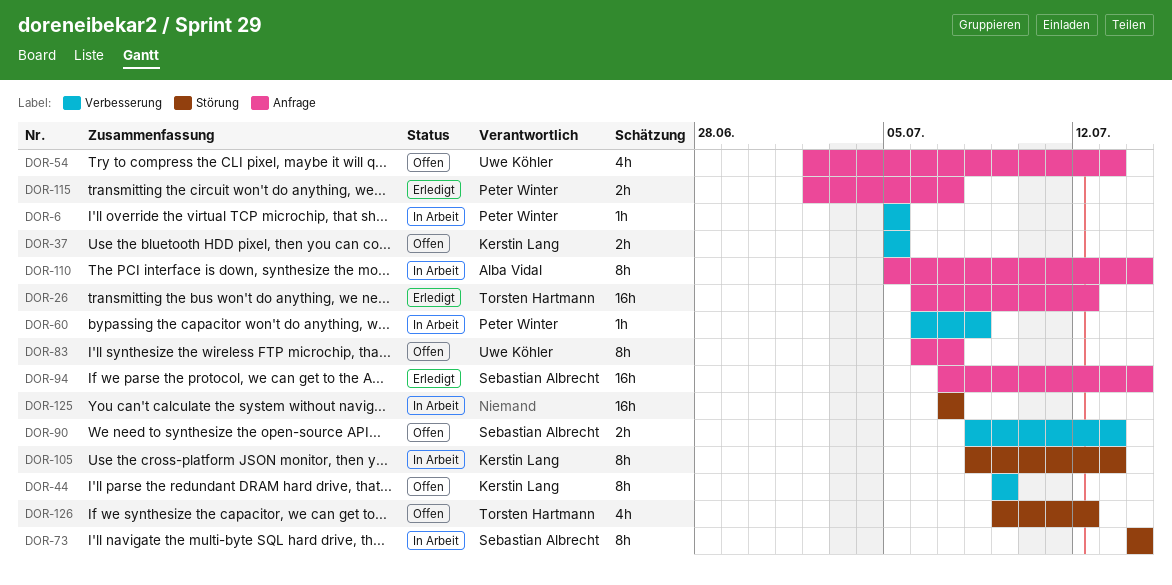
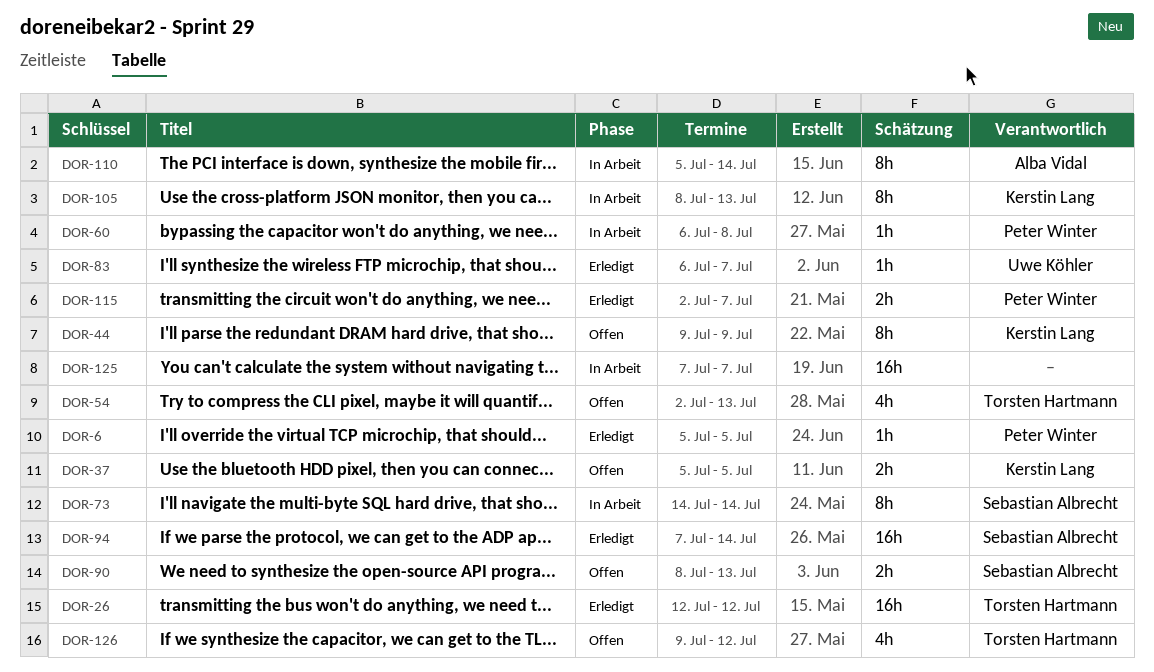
DOR-6, status: In Arbeit -> Erledigt
DOR-26, start: Jul 6 -> Jul 12
DOR-54, owner: Uwe Köhler -> Torsten Hartmann
DOR-83, status: Offen -> Erledigt
DOR-83, estimate: 8h -> 1h

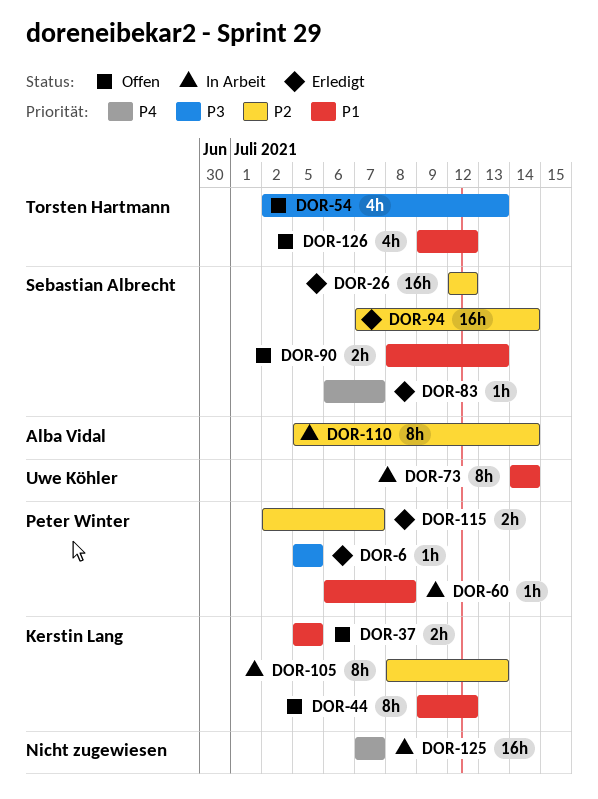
DOR-26, owner: Torsten Hartmann -> Sebastian Albrecht
DOR-44, due: Jul 9 -> Jul 12
DOR-73, owner: Sebastian Albrecht -> Uwe Köhler
DOR-83, owner: Uwe Köhler -> Sebastian Albrecht

